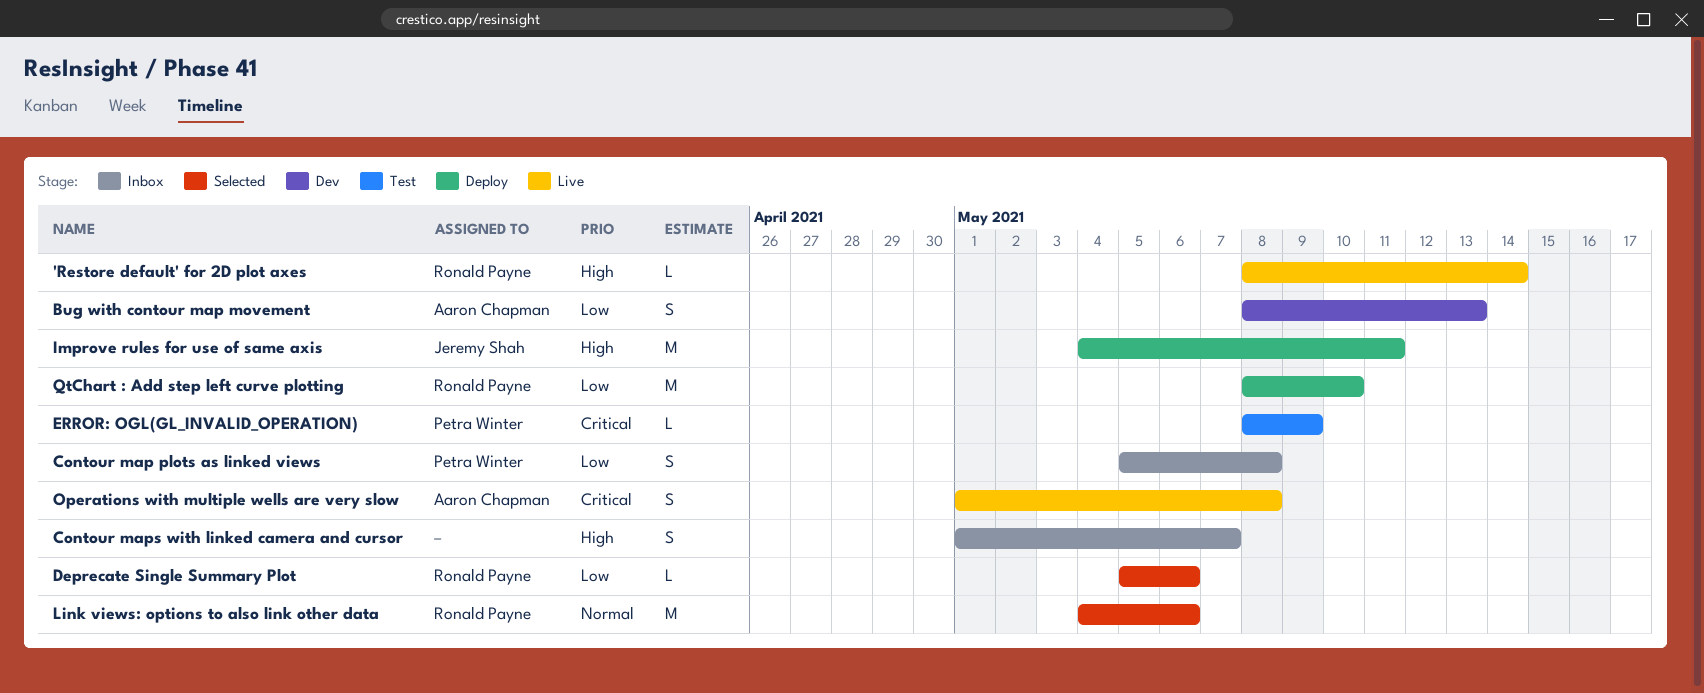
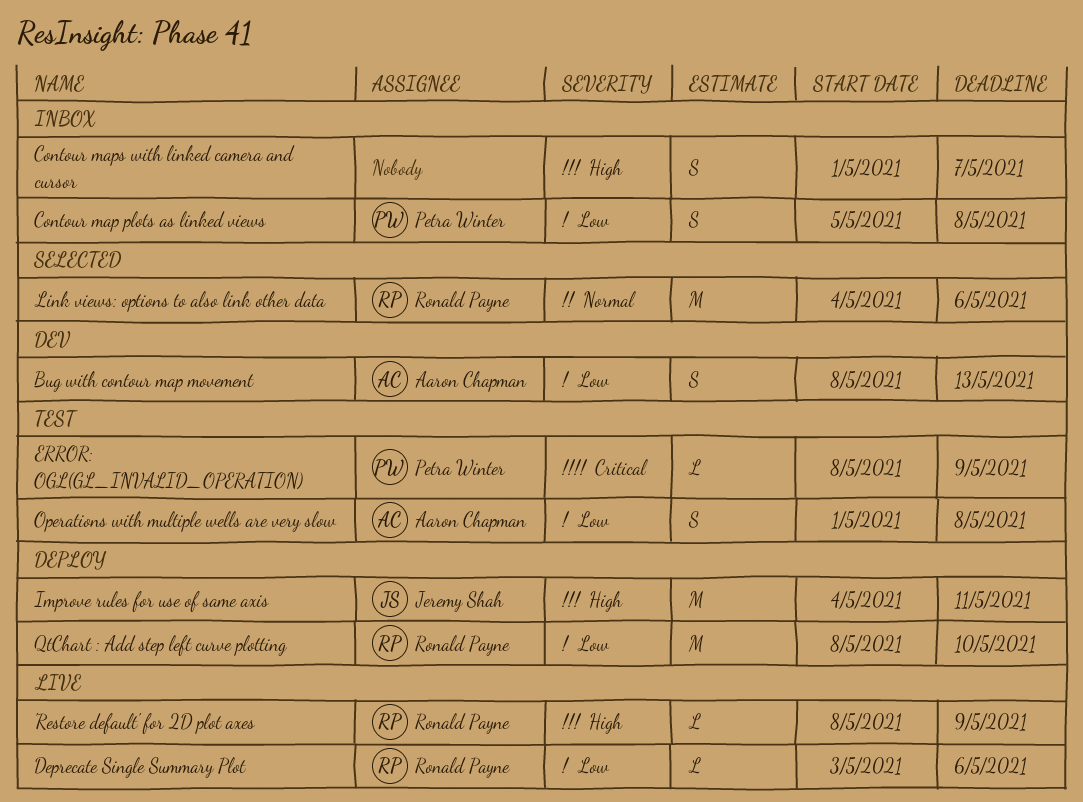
'Restore default' for 2D plot axes, due: May 14 -> May 9
Deprecate Single Summary Plot, status: Selected -> Live
Deprecate Single Summary Plot, start: May 5 -> May 3
Operations with multiple wells are very slow, status: Live -> Test
Operations with multiple wells are very slow, priority: Critical -> Low

